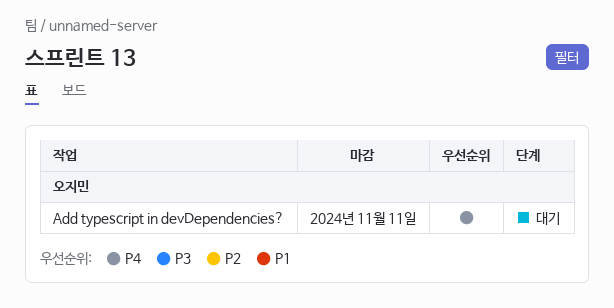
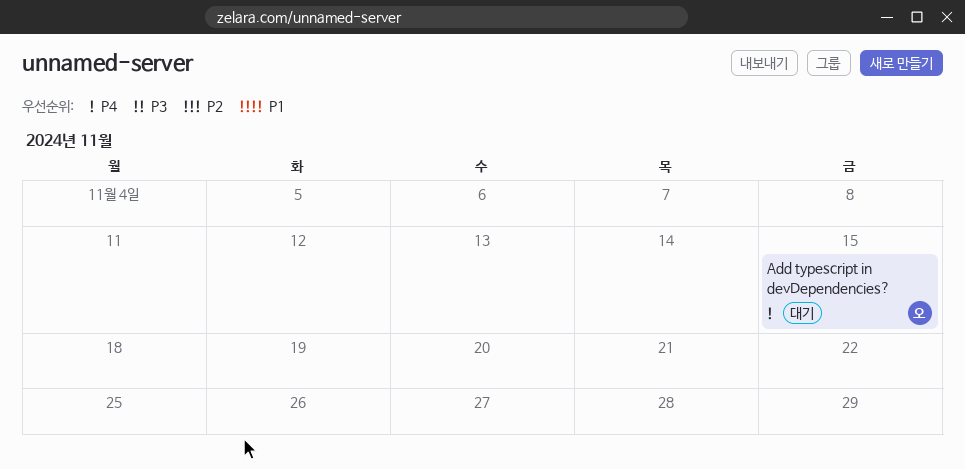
Add typescript in devDependencies?, due: Nov 11 -> Nov 15

